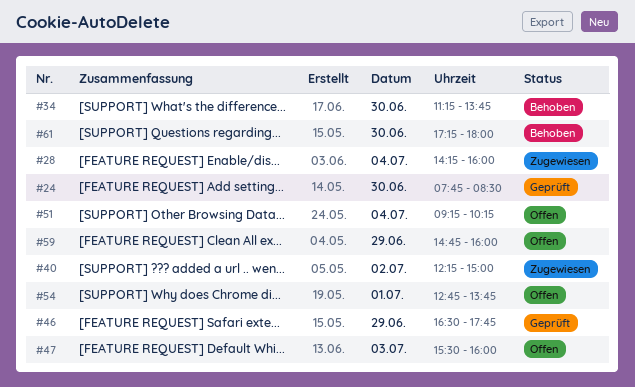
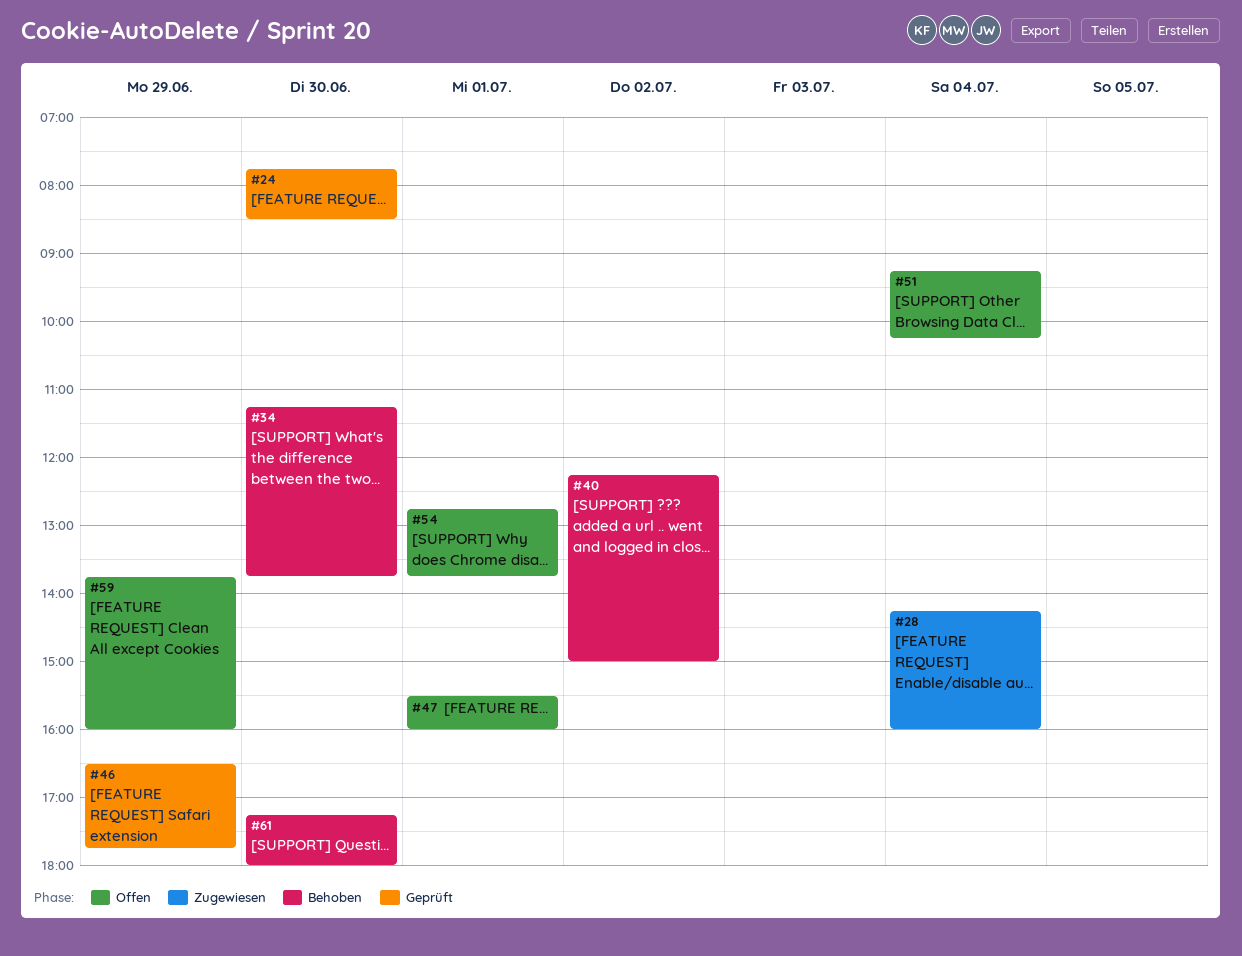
#40, status: Zugewiesen -> Behoben
#47, day: Jul 3 -> Jul 1
#59, begins: 14:45 -> 13:45

